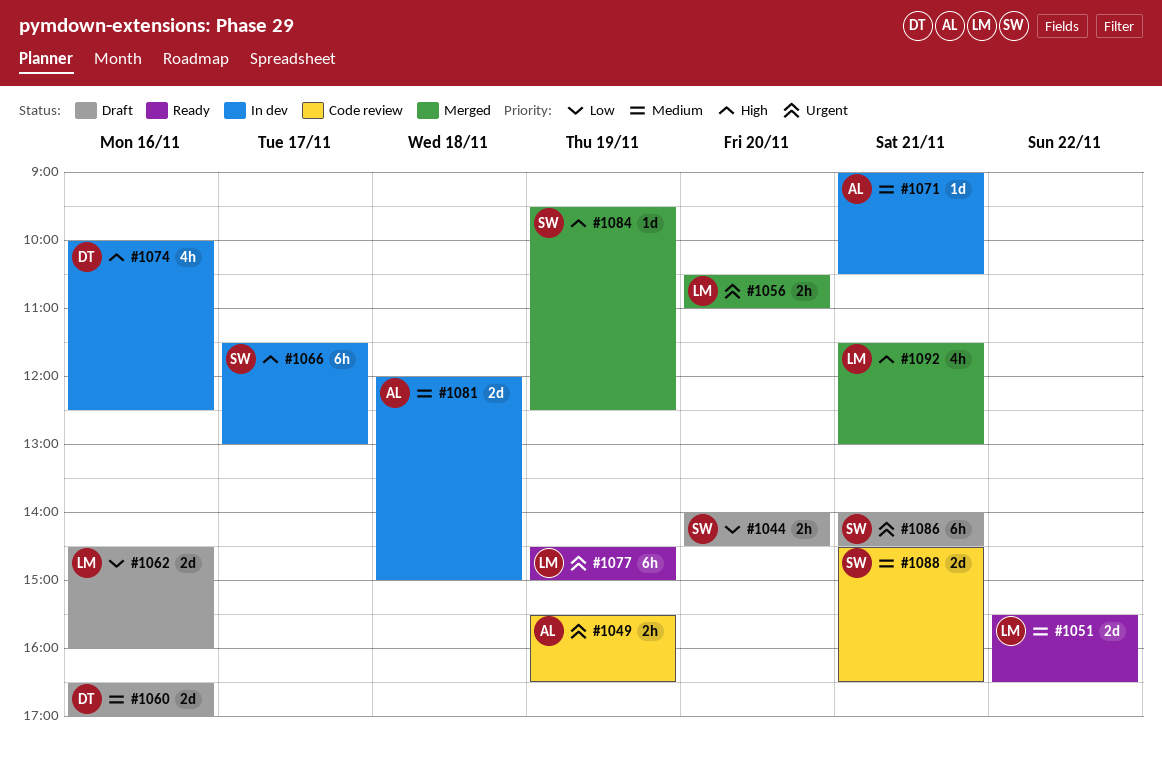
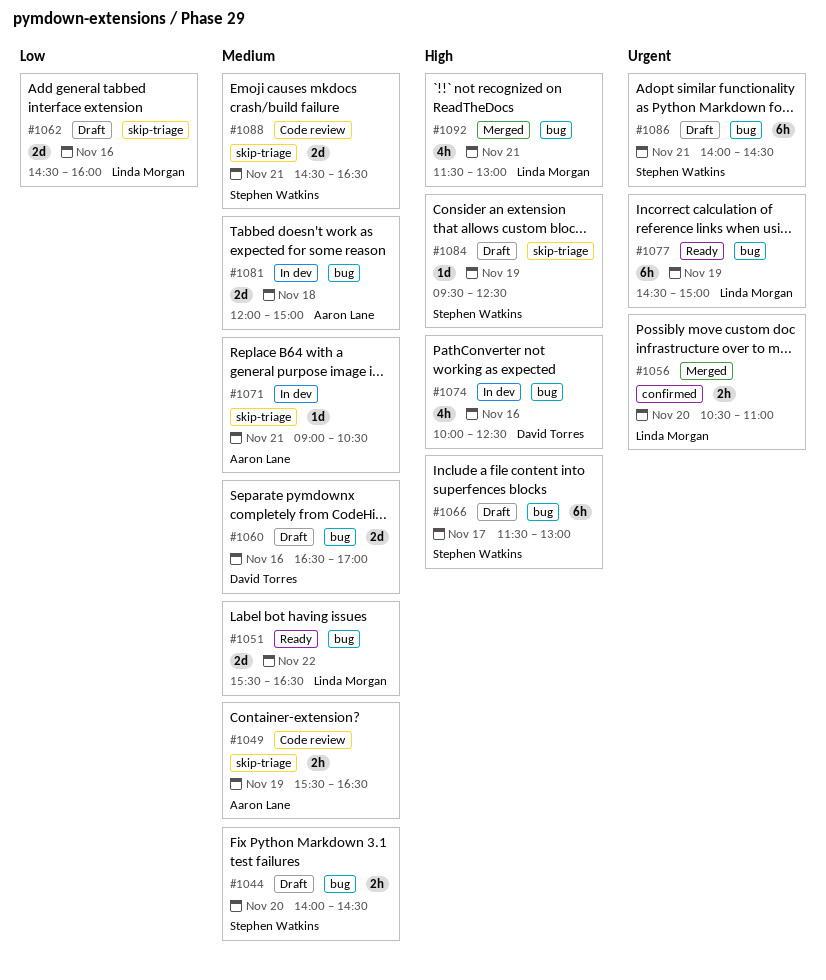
#1044, priority: Low -> Medium
#1049, priority: Urgent -> Medium
#1066, status: In dev -> Draft
#1084, status: Merged -> Draft

